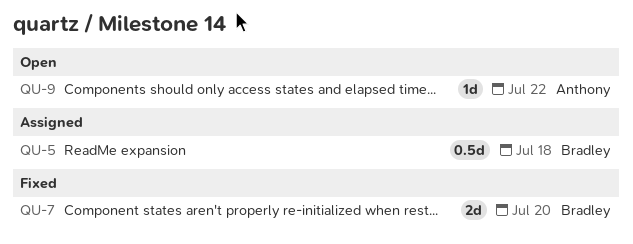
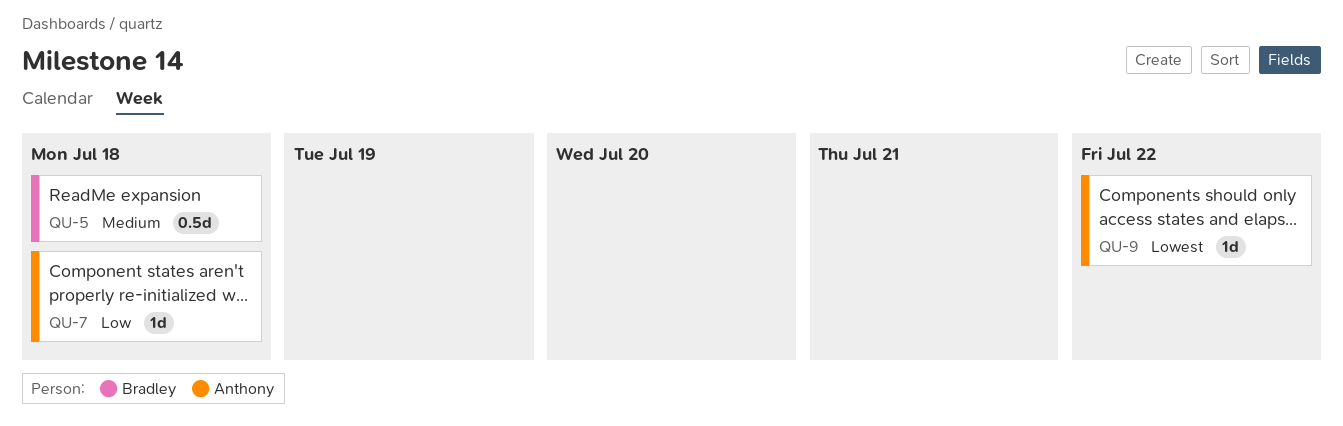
QU-7, owner: Bradley -> Anthony
QU-7, estimate: 2d -> 1d
QU-7, due: Jul 20 -> Jul 18

